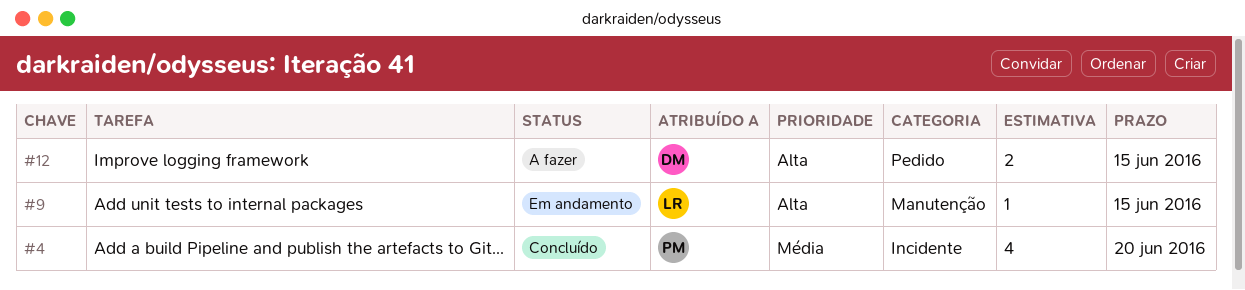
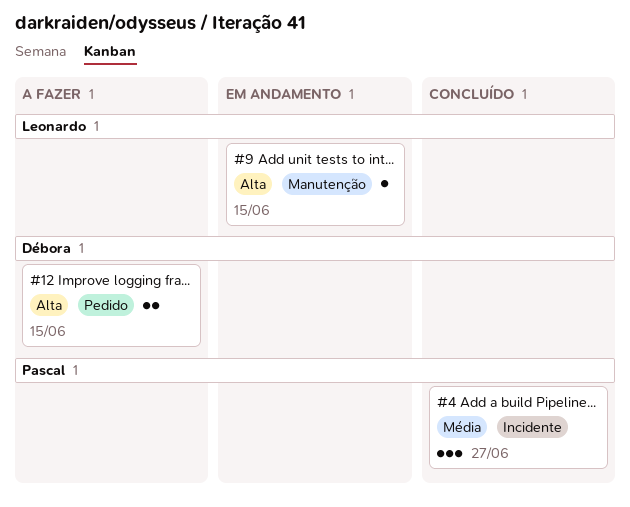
#4, estimate: 4 -> 3
#4, due: Jun 20 -> Jun 27

